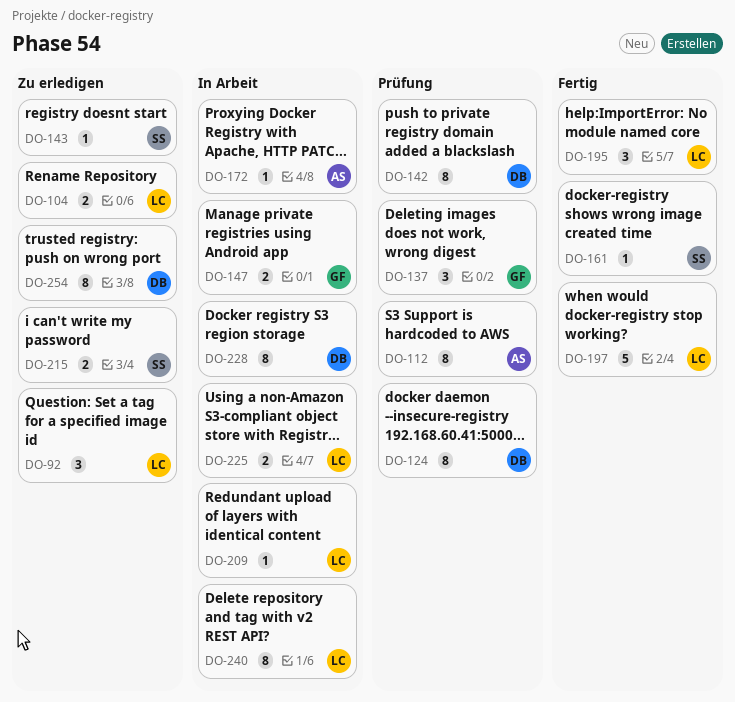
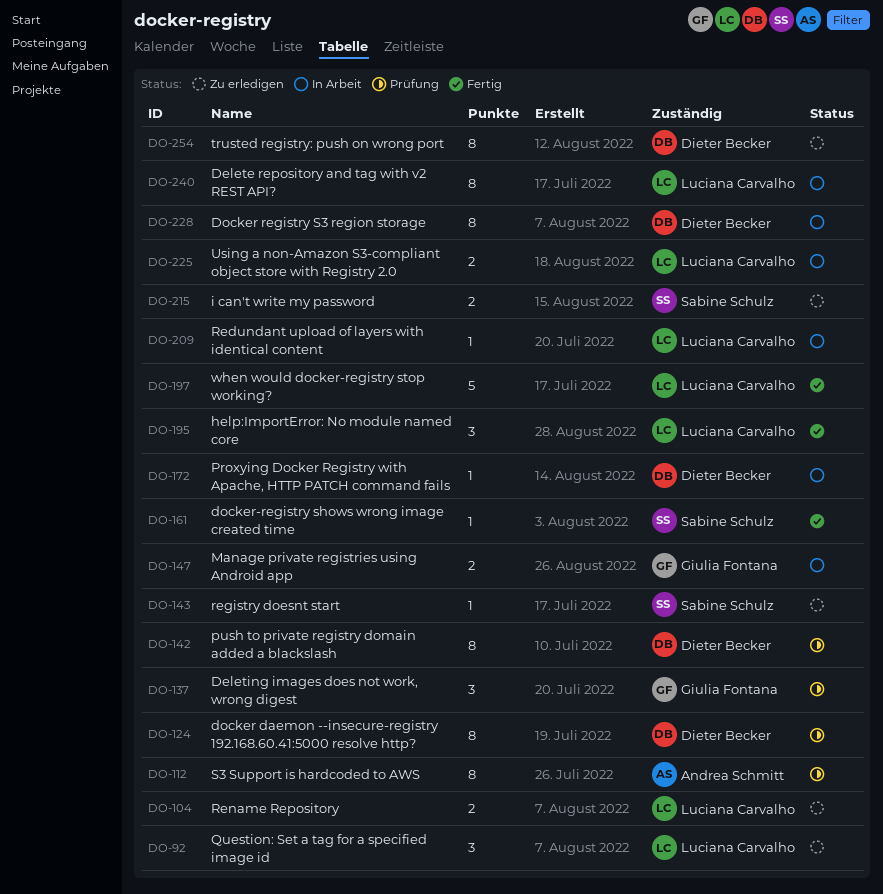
DO-172, owner: Andrea Schmitt -> Dieter Becker

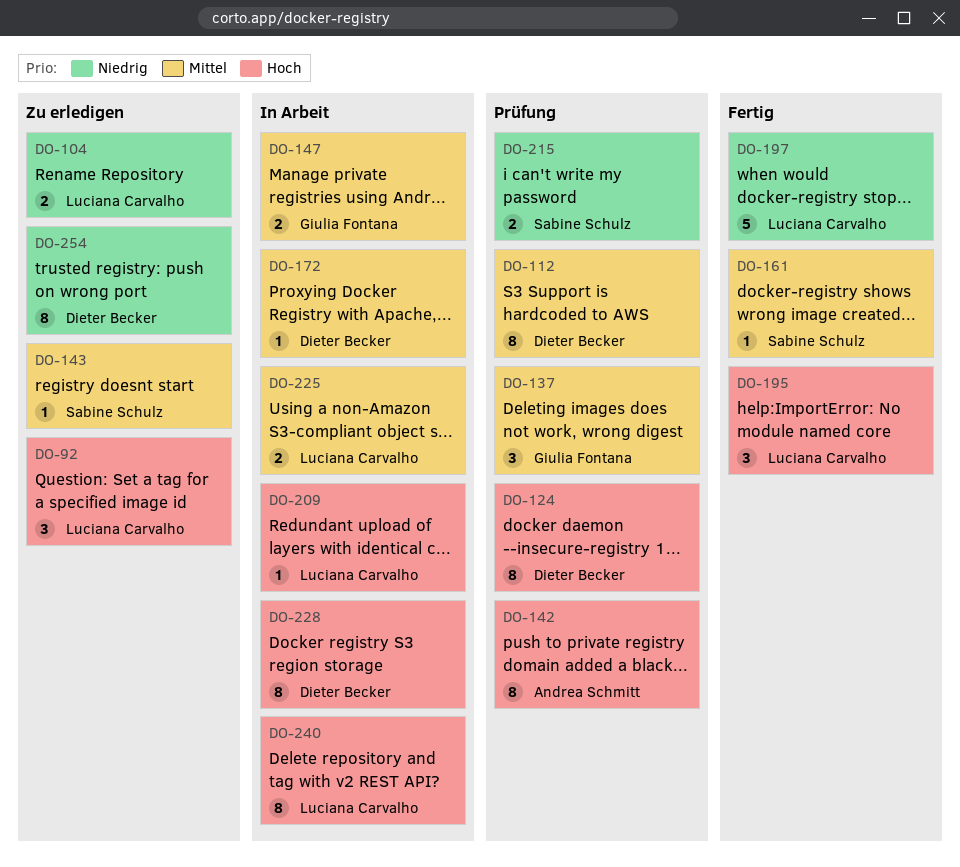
DO-112, owner: Andrea Schmitt -> Dieter Becker
DO-142, owner: Dieter Becker -> Andrea Schmitt
DO-215, status: Zu erledigen -> Prüfung

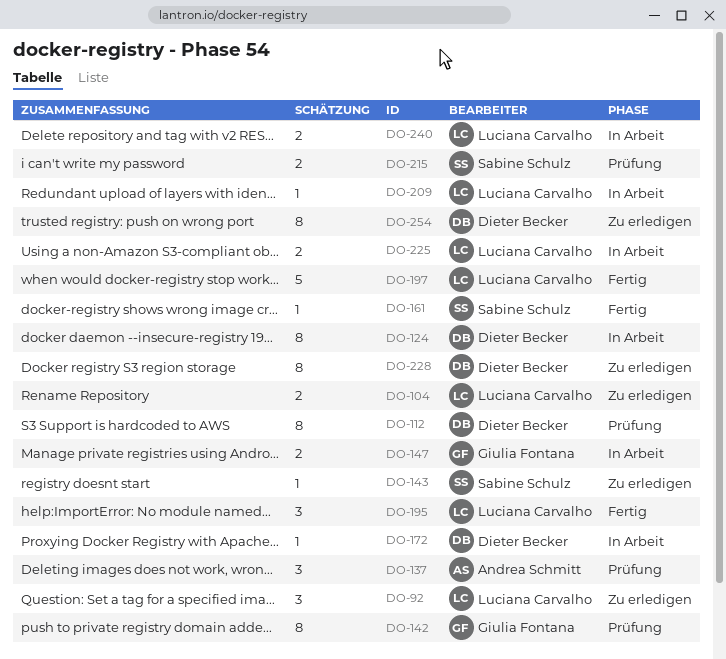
DO-124, status: Prüfung -> In Arbeit
DO-137, owner: Giulia Fontana -> Andrea Schmitt
DO-142, owner: Andrea Schmitt -> Giulia Fontana
DO-228, status: In Arbeit -> Zu erledigen
DO-240, estimate: 8 -> 2

